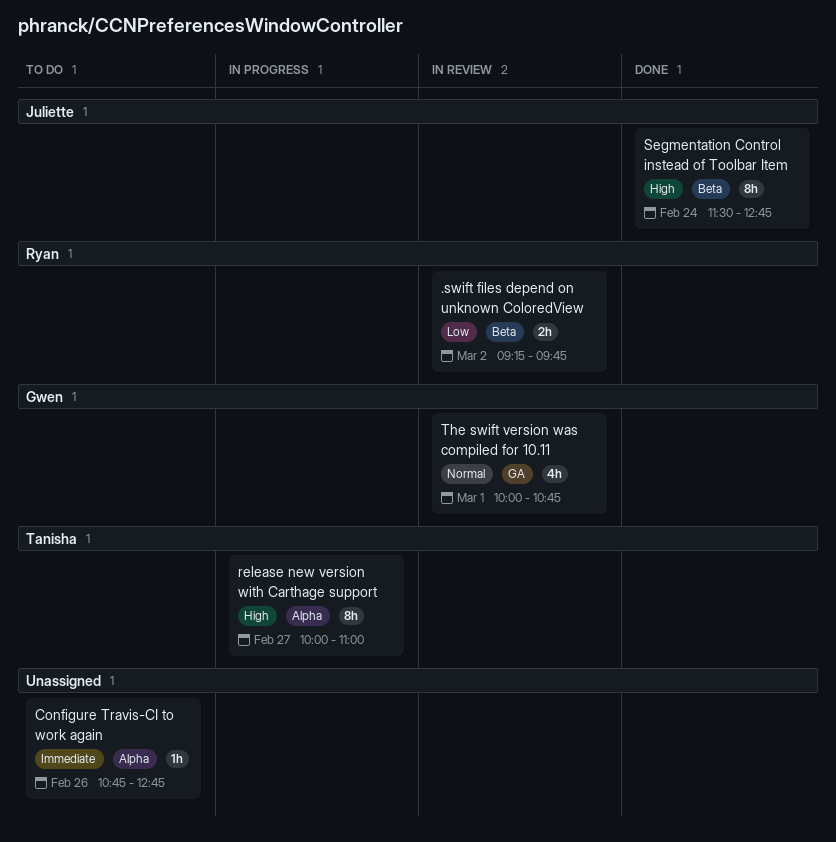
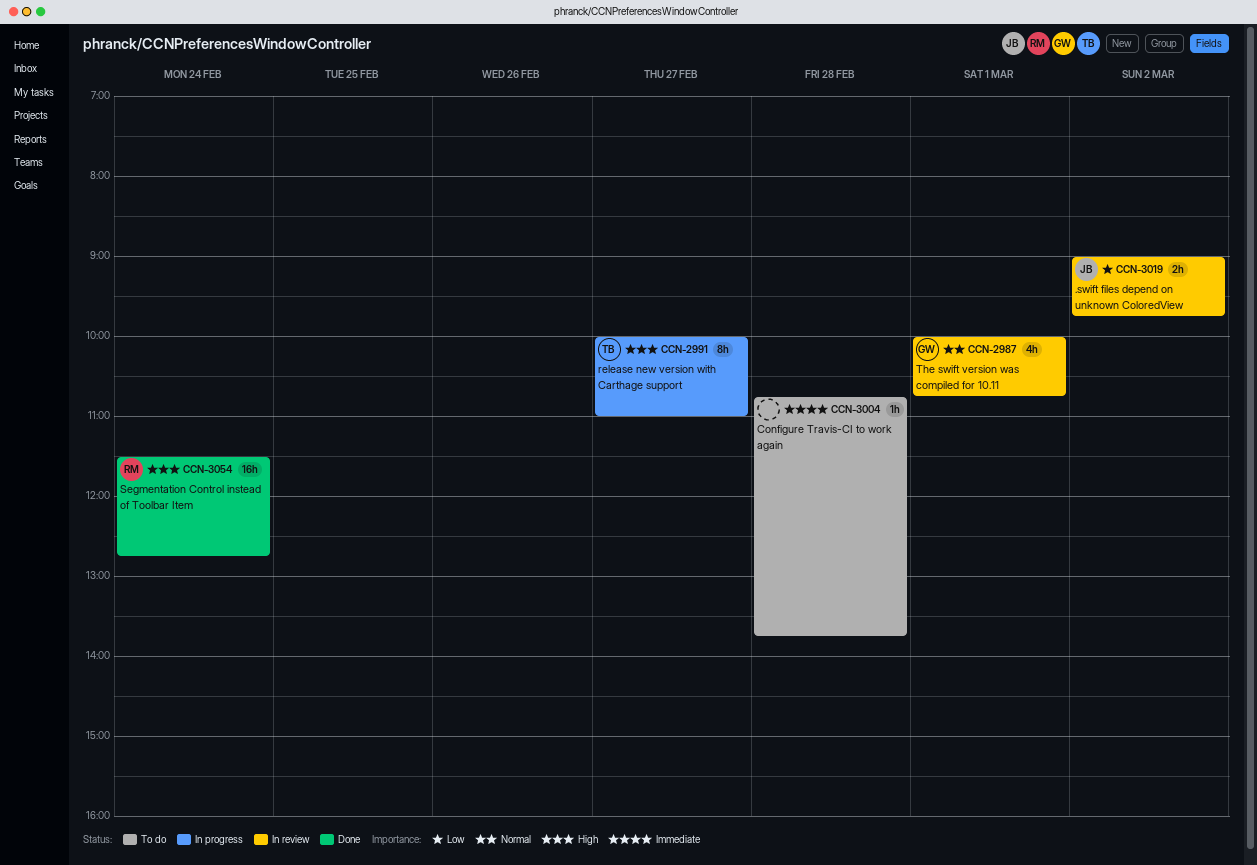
.swift files depend on unknown ColoredView, owner: Ryan -> Juliette
.swift files depend on unknown ColoredView, begins: 09:15 -> 09:00
Configure Travis-CI to work again, day: Feb 26 -> Feb 28
Configure Travis-CI to work again, ends: 12:45 -> 13:45
Segmentation Control instead of Toolbar Item, owner: Juliette -> Ryan
Segmentation Control instead of Toolbar Item, estimate: 8h -> 16h

